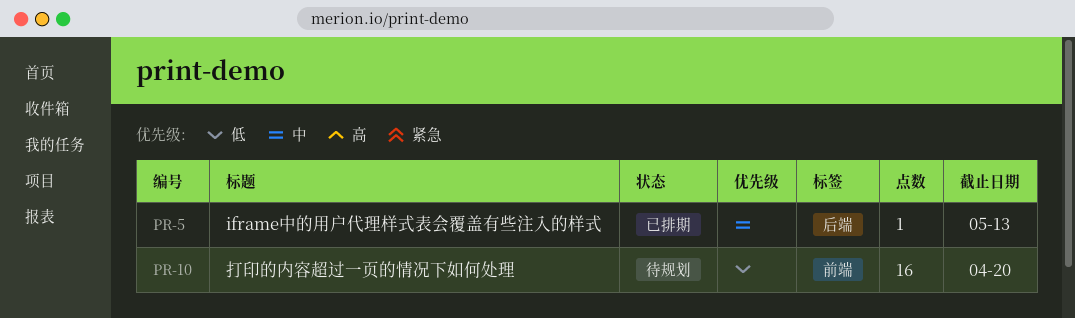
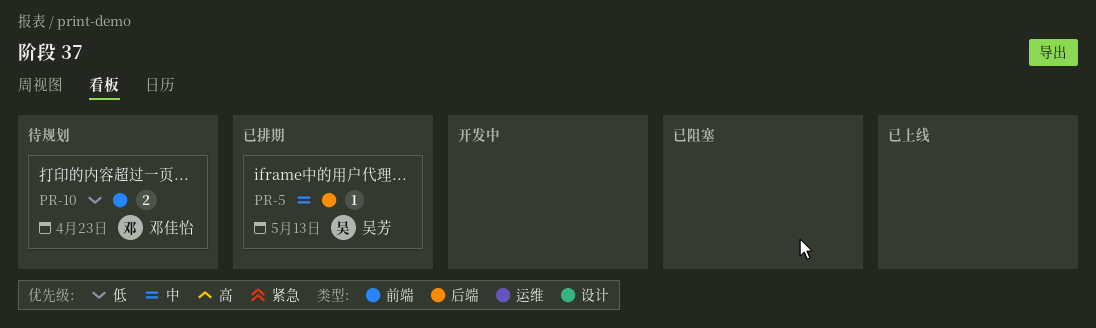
PR-10, estimate: 16 -> 2
PR-10, due: Apr 20 -> Apr 23

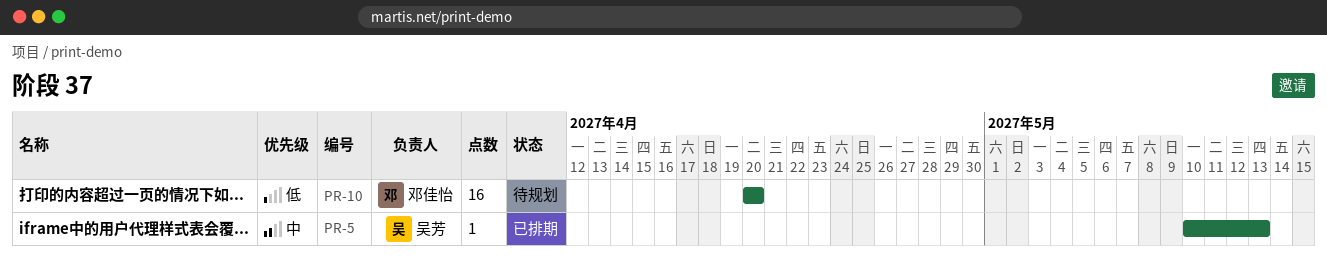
PR-10, estimate: 2 -> 16
PR-10, due: Apr 23 -> Apr 20

